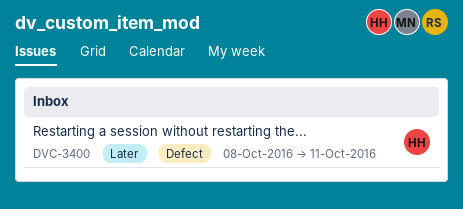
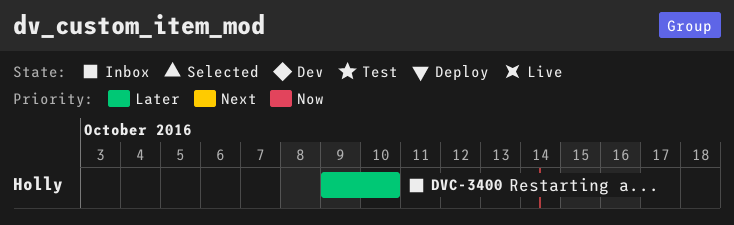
DVC-3400, start: Oct 8 -> Oct 9
DVC-3400, due: Oct 11 -> Oct 10

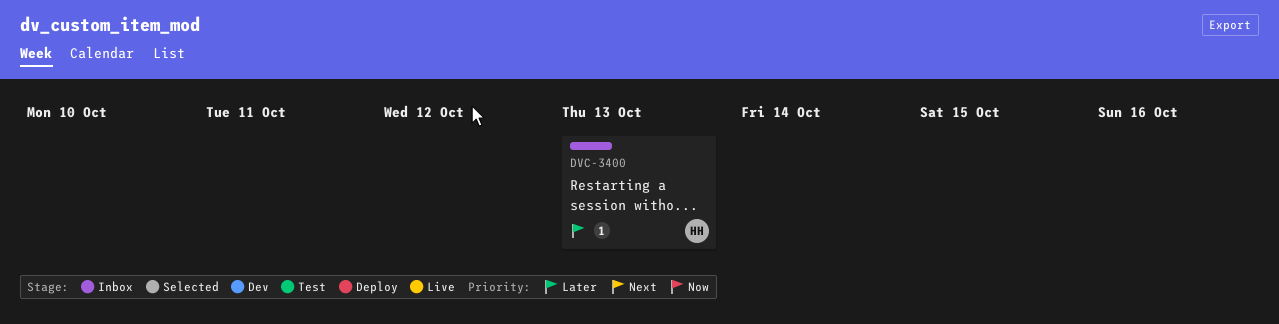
DVC-3400, due: Oct 10 -> Oct 13

